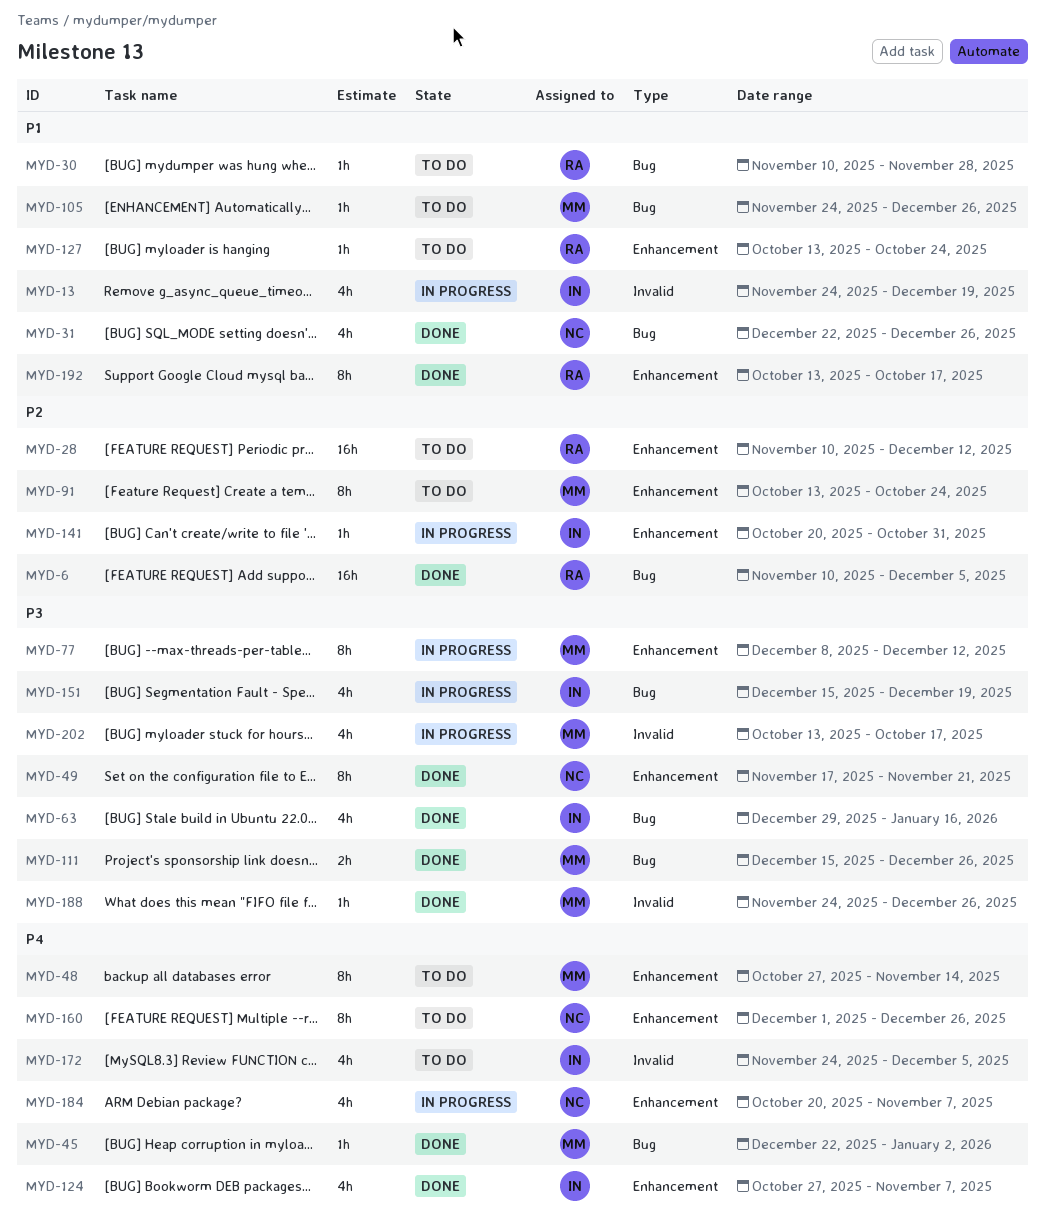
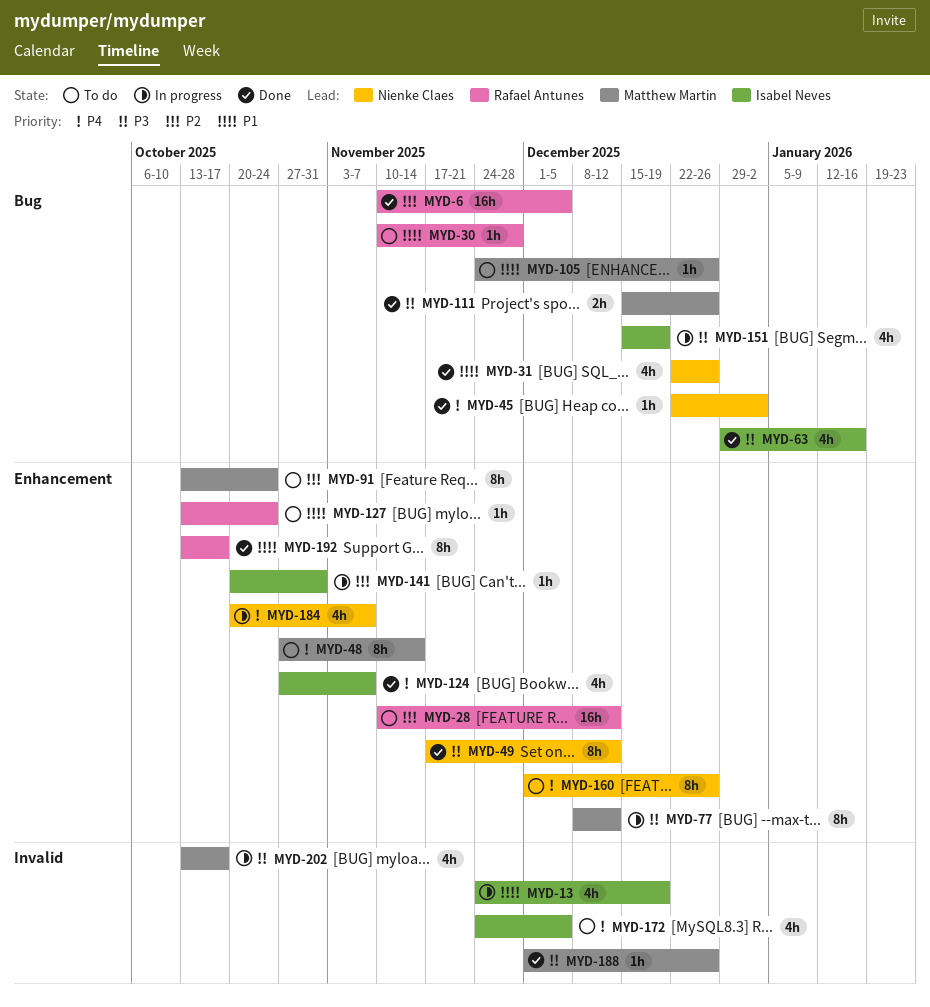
MYD-45, owner: Matthew Martin -> Nienke Claes
MYD-49, due: Nov 21 -> Dec 12
MYD-188, start: Nov 24 -> Dec 1

